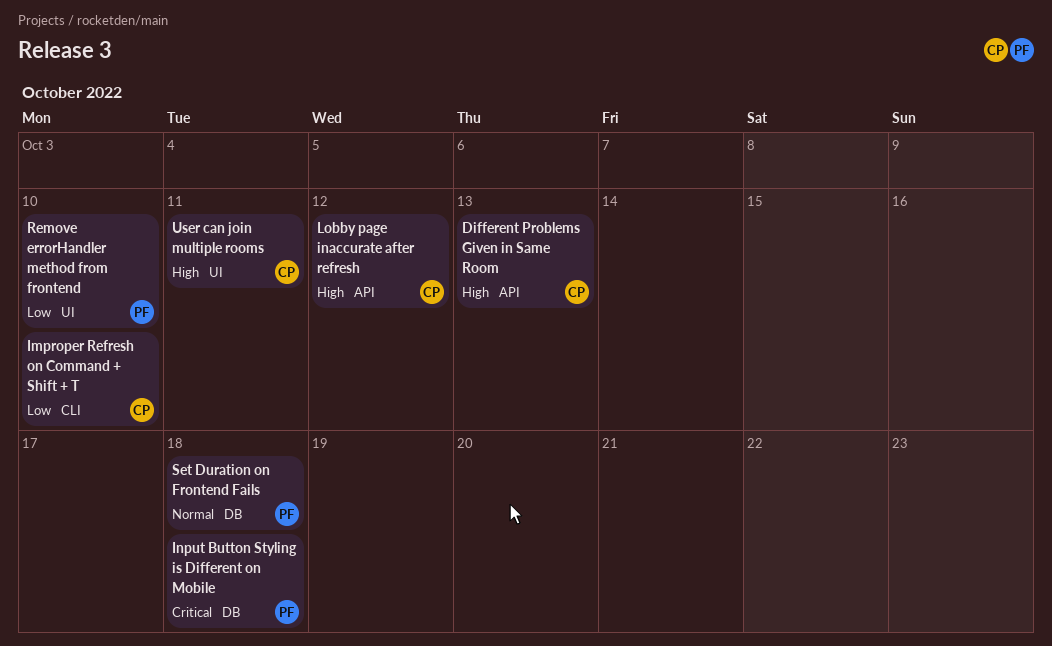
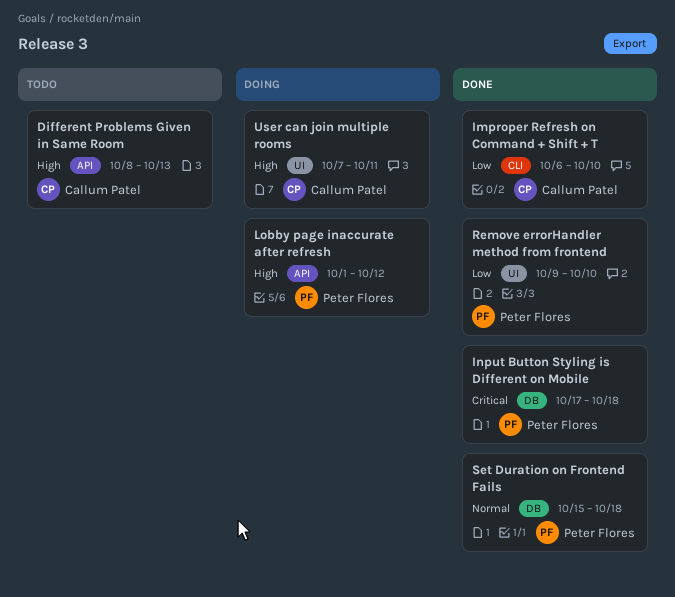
Lobby page inaccurate after refresh, owner: Callum Patel -> Peter Flores

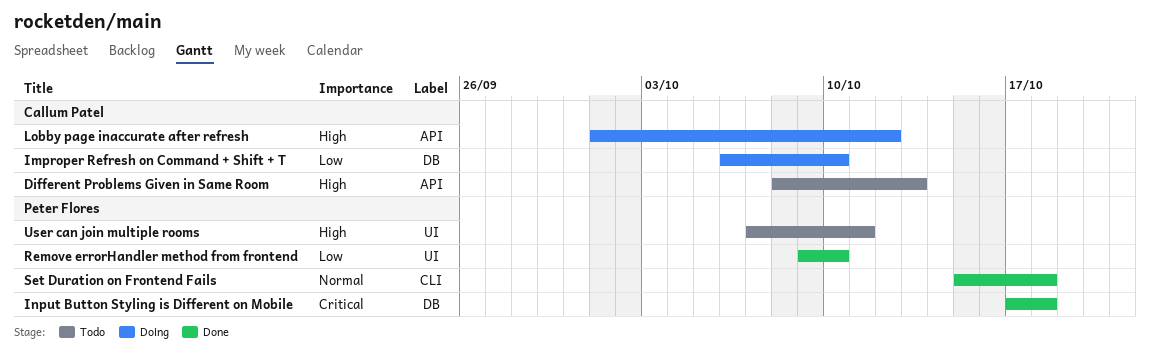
Improper Refresh on Command + Shift + T, status: Done -> Doing
Improper Refresh on Command + Shift + T, label: CLI -> DB
Lobby page inaccurate after refresh, owner: Peter Flores -> Callum Patel
Set Duration on Frontend Fails, label: DB -> CLI
User can join multiple rooms, status: Doing -> Todo
User can join multiple rooms, owner: Callum Patel -> Peter Flores

